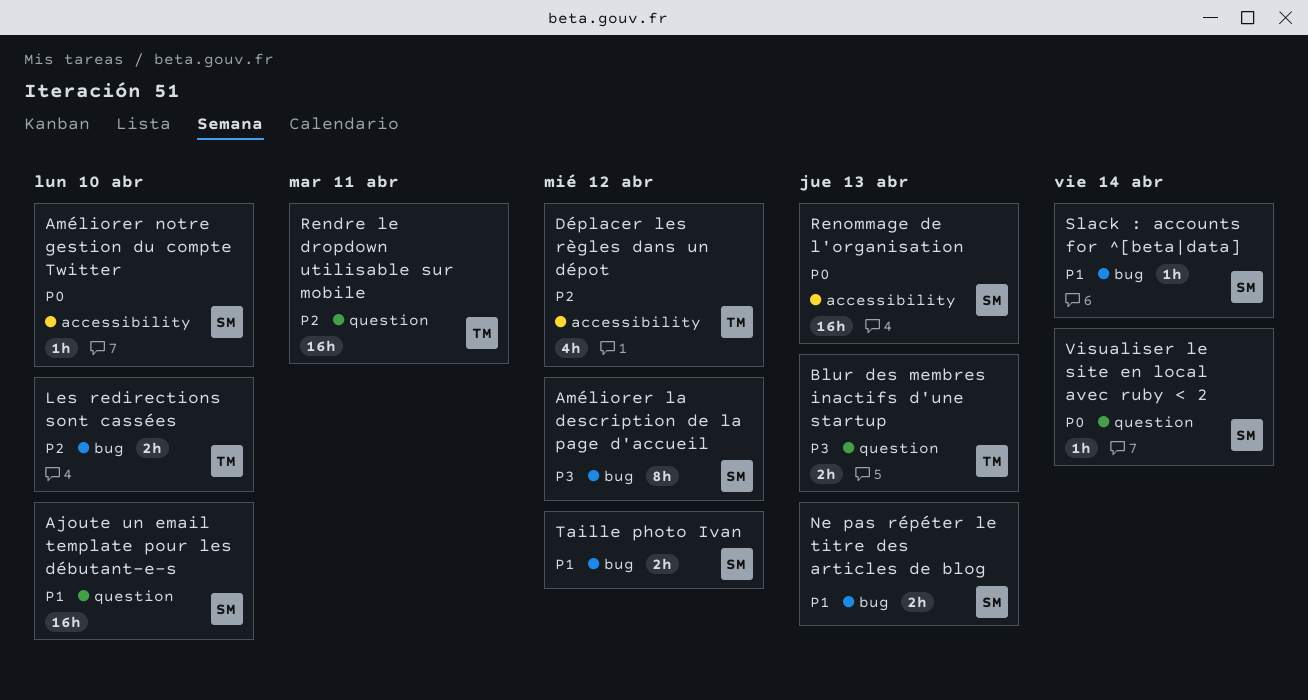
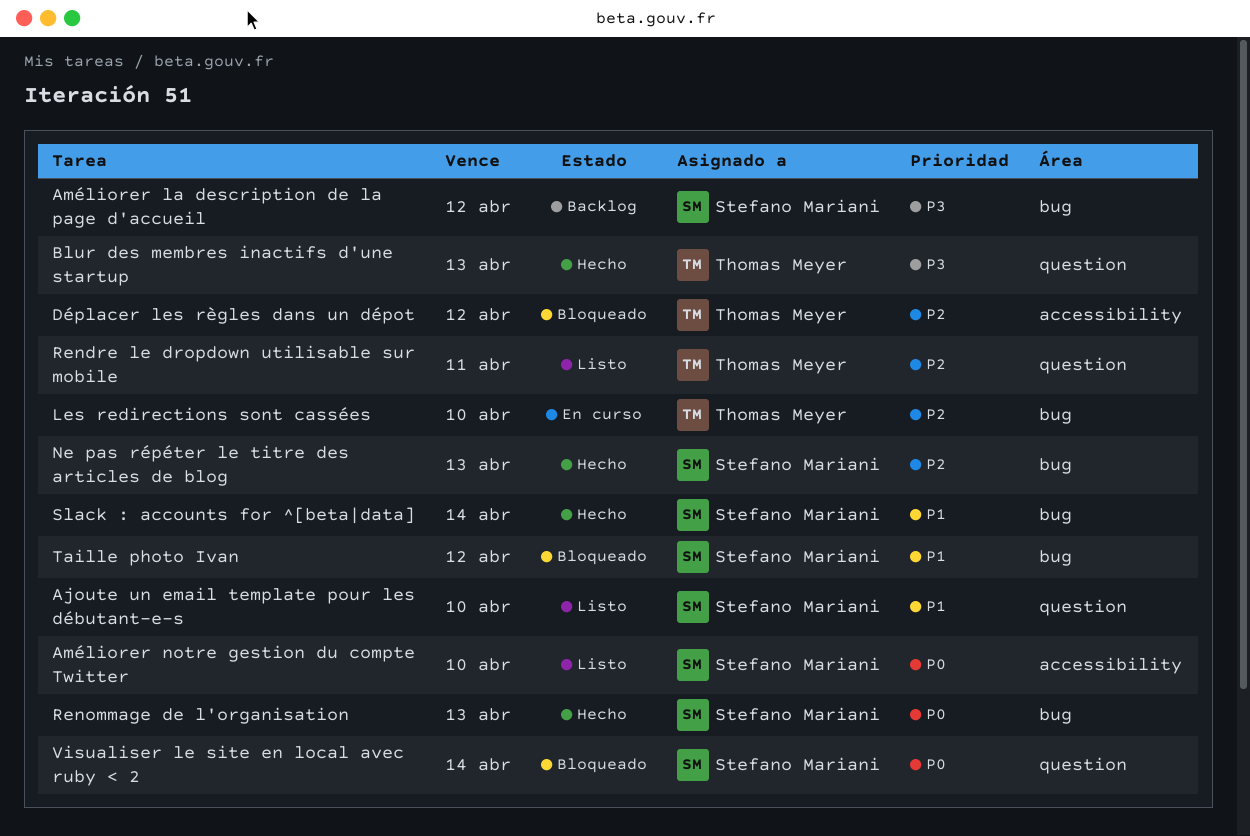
Ne pas répéter le titre des articles de blog, priority: P1 -> P2
Renommage de l'organisation, label: accessibility -> bug

